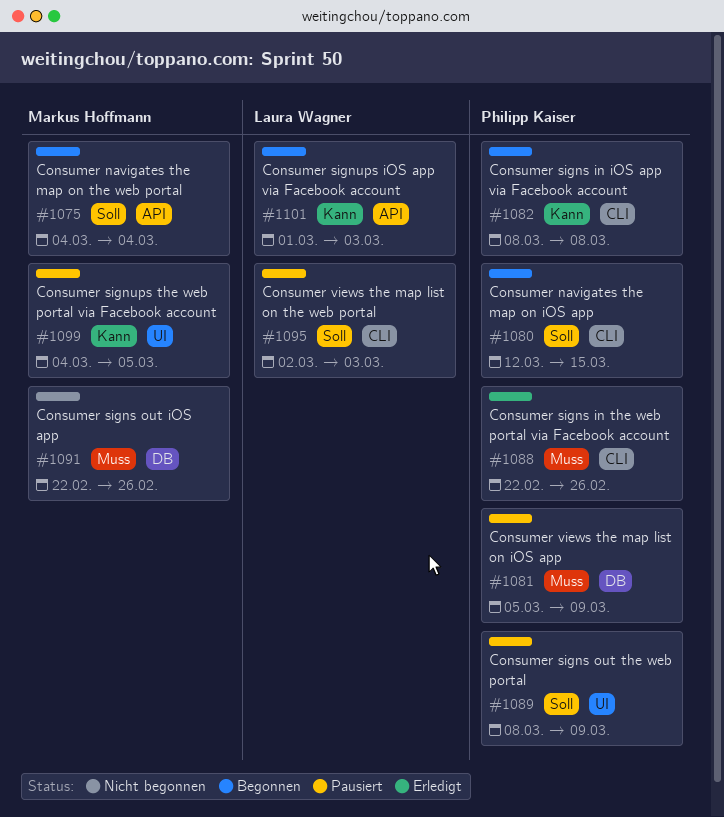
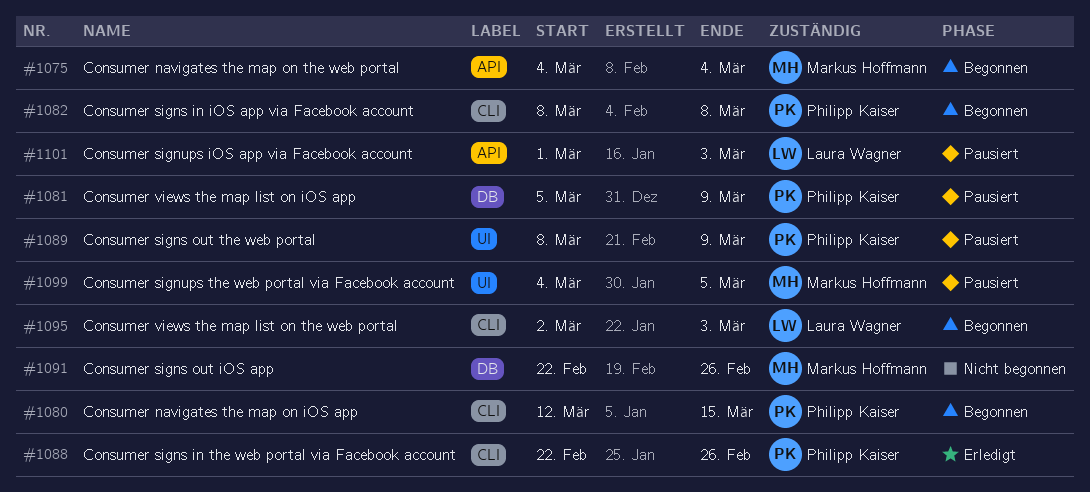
#1095, status: Pausiert -> Begonnen
#1101, status: Begonnen -> Pausiert

